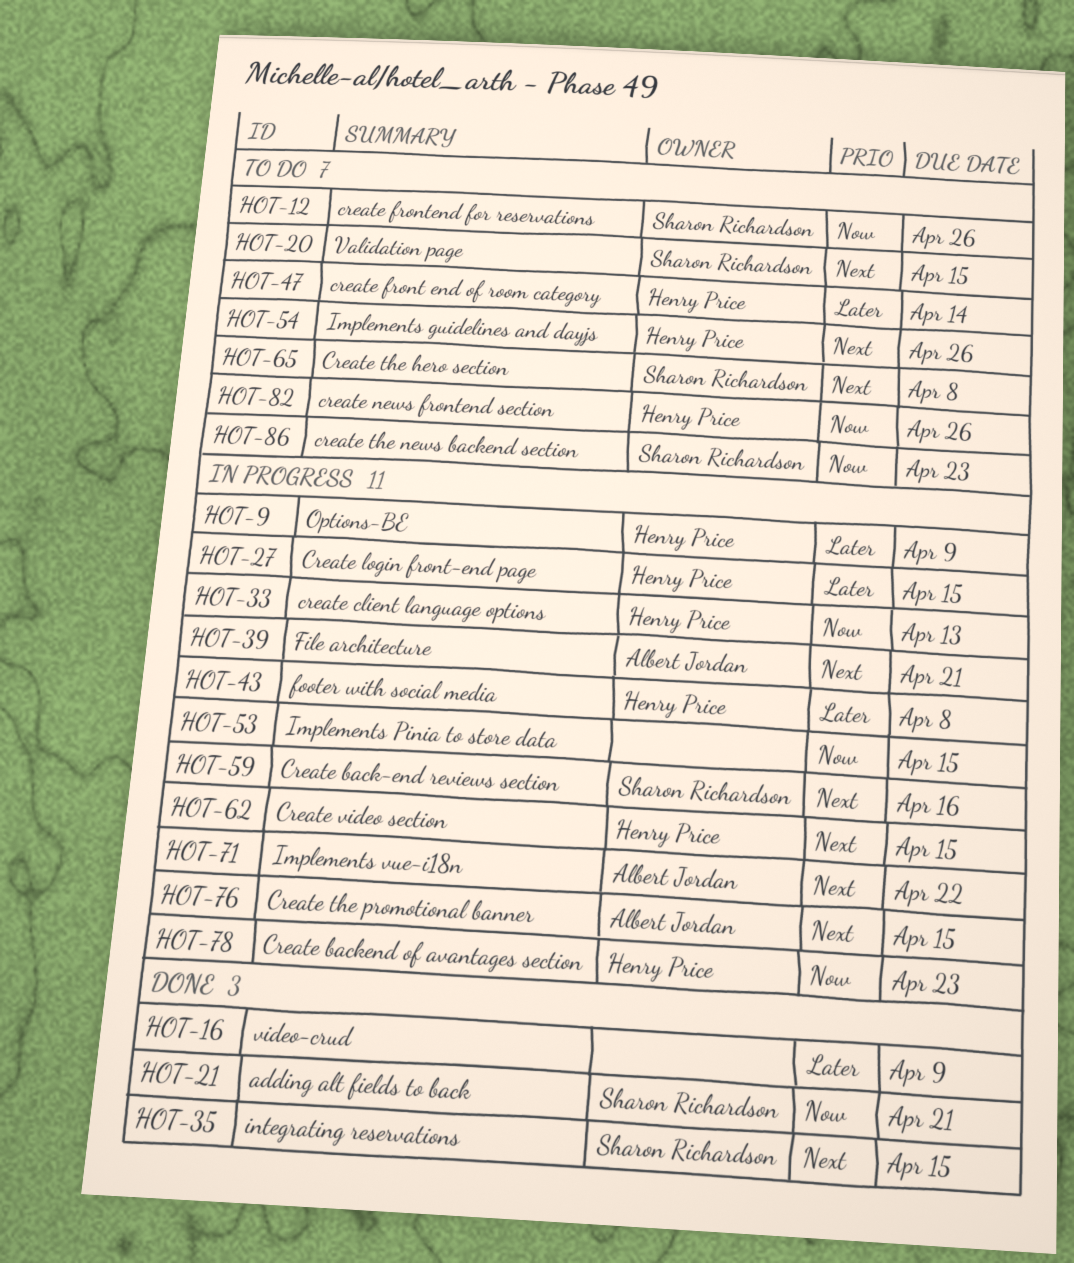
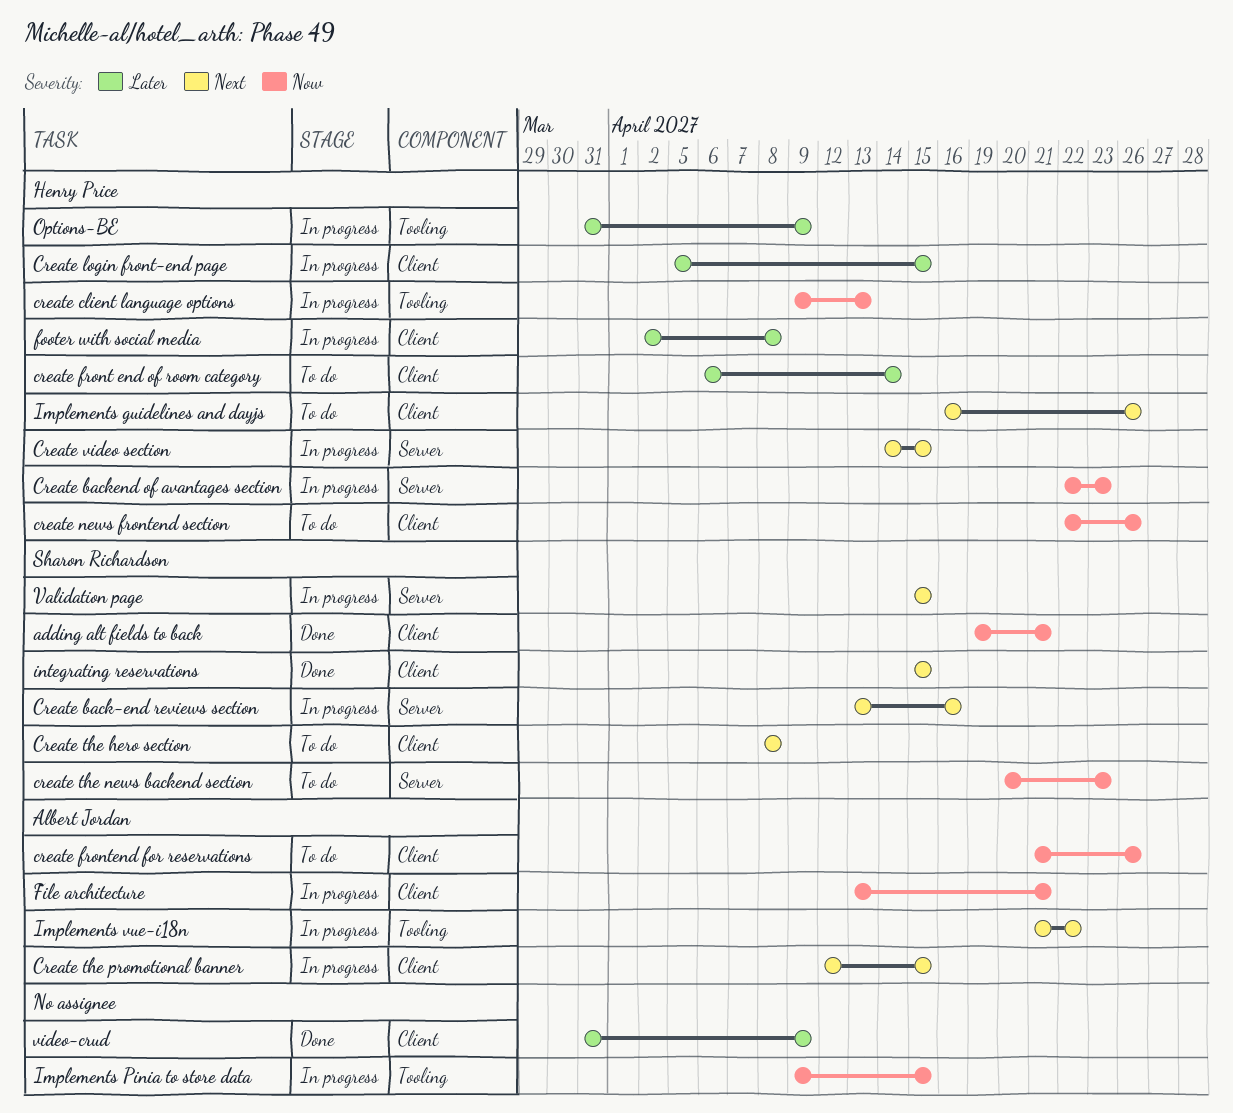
create frontend for reservations, owner: Sharon Richardson -> Albert Jordan
File architecture, priority: Next -> Now
Validation page, status: To do -> In progress

